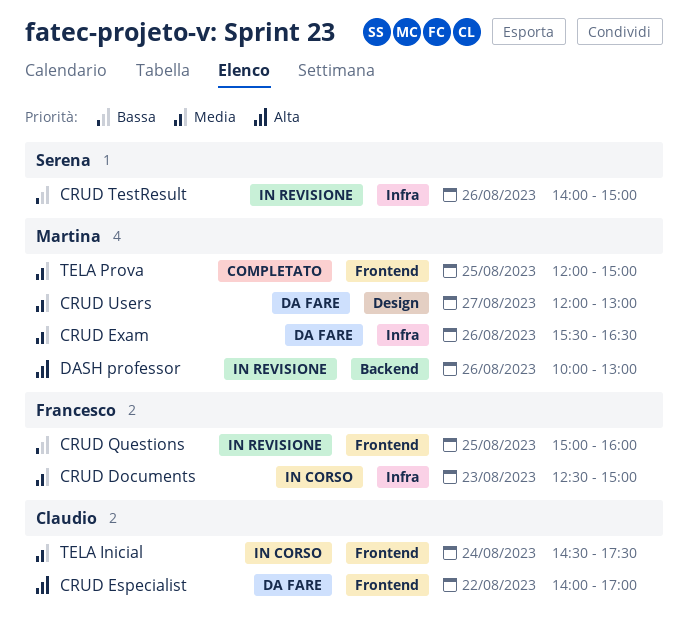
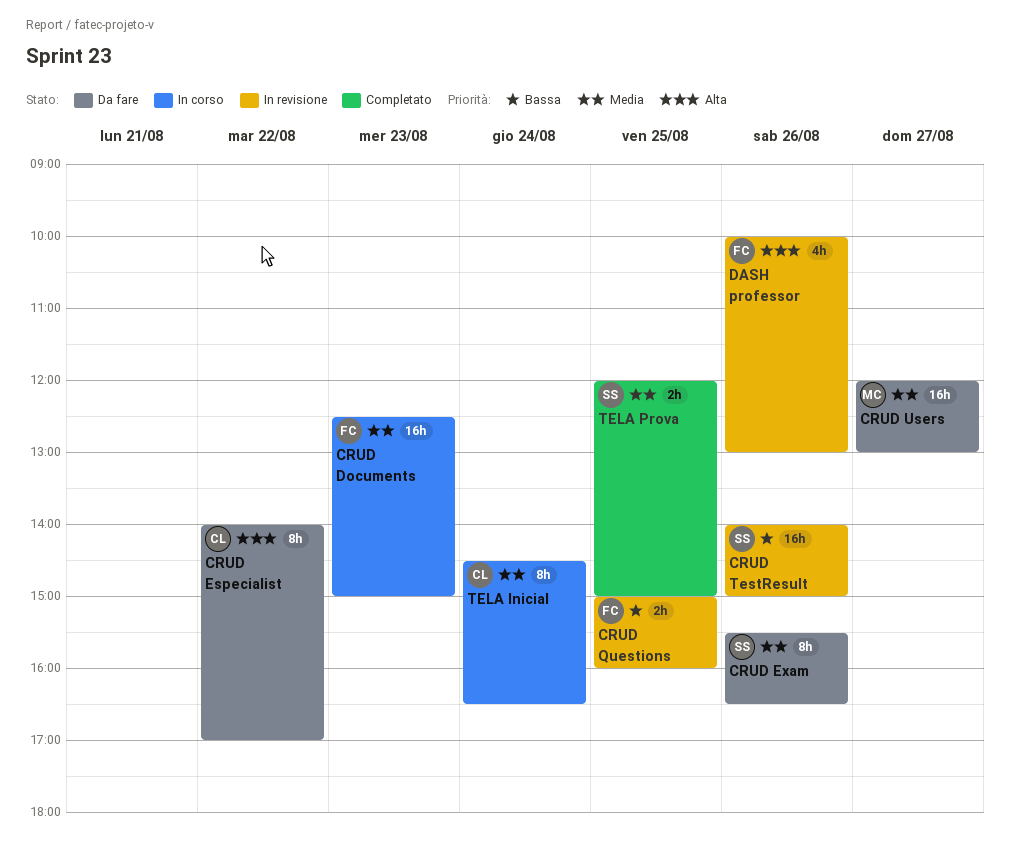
CRUD Exam, owner: Martina -> Serena
DASH professor, owner: Martina -> Francesco
TELA Inicial, ends: 17:30 -> 16:30
TELA Prova, owner: Martina -> Serena

